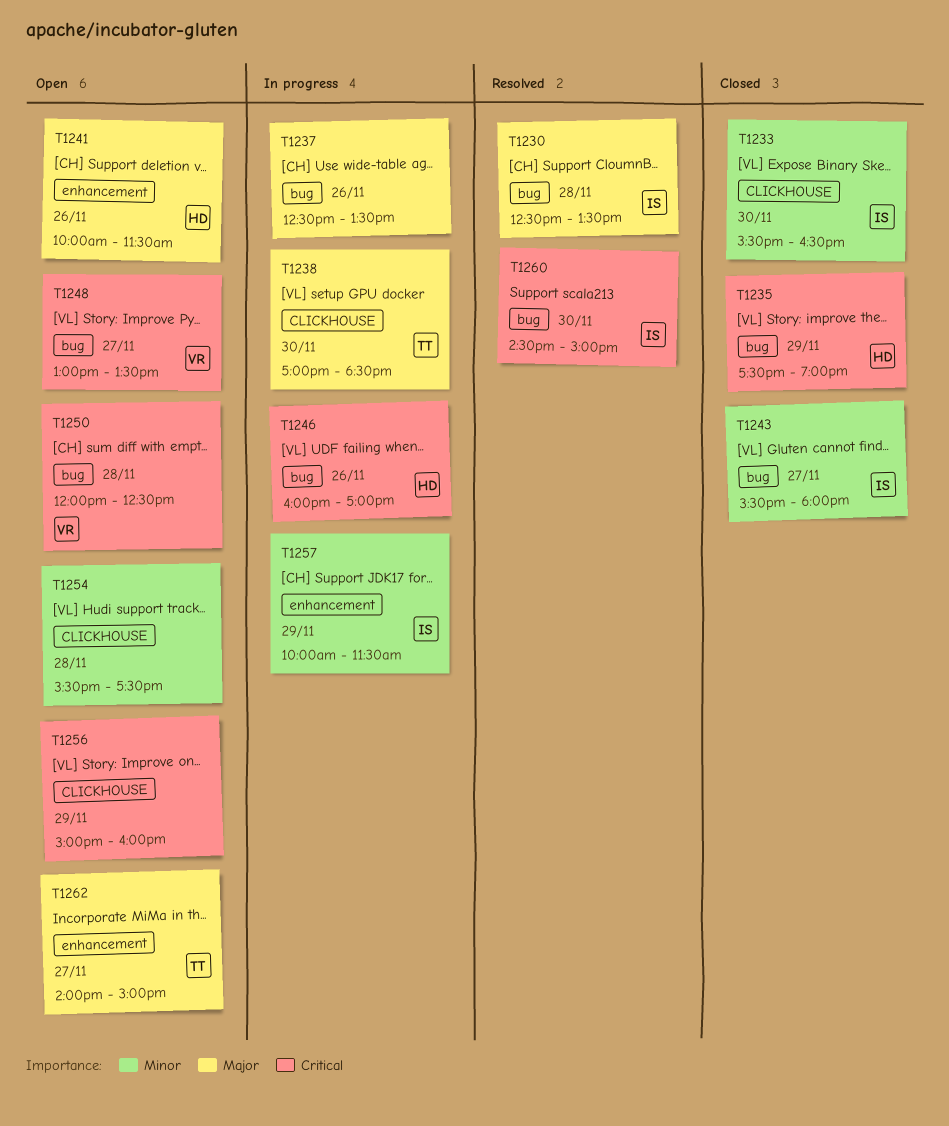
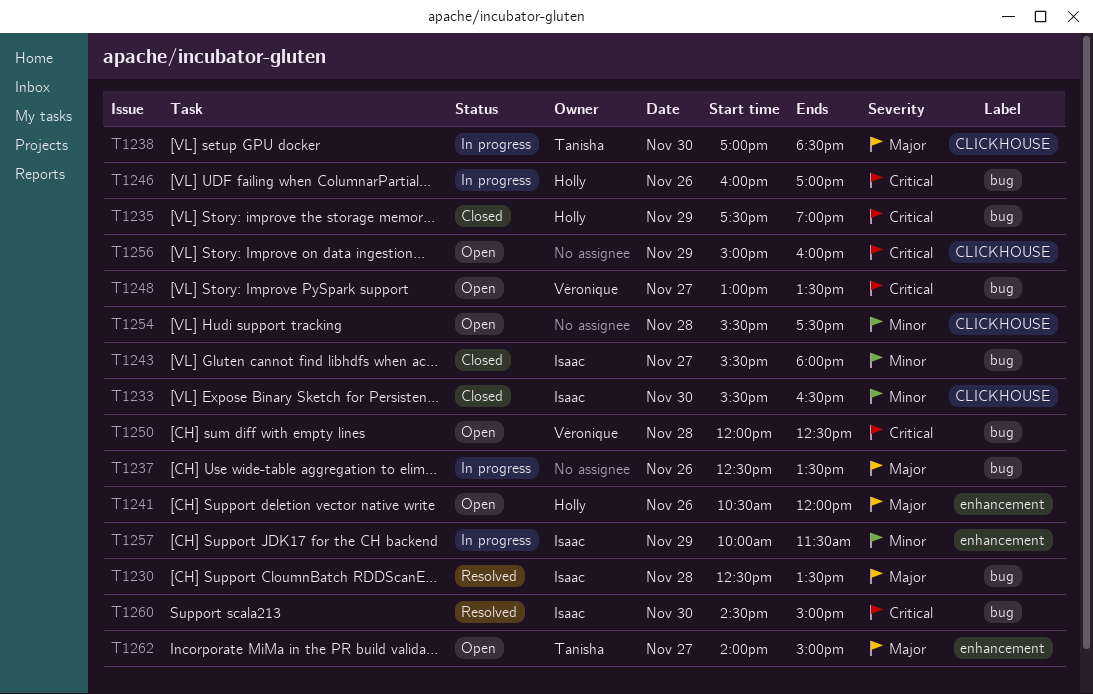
T1241, begins: 10:00 -> 10:30
T1241, ends: 11:30 -> 12:00

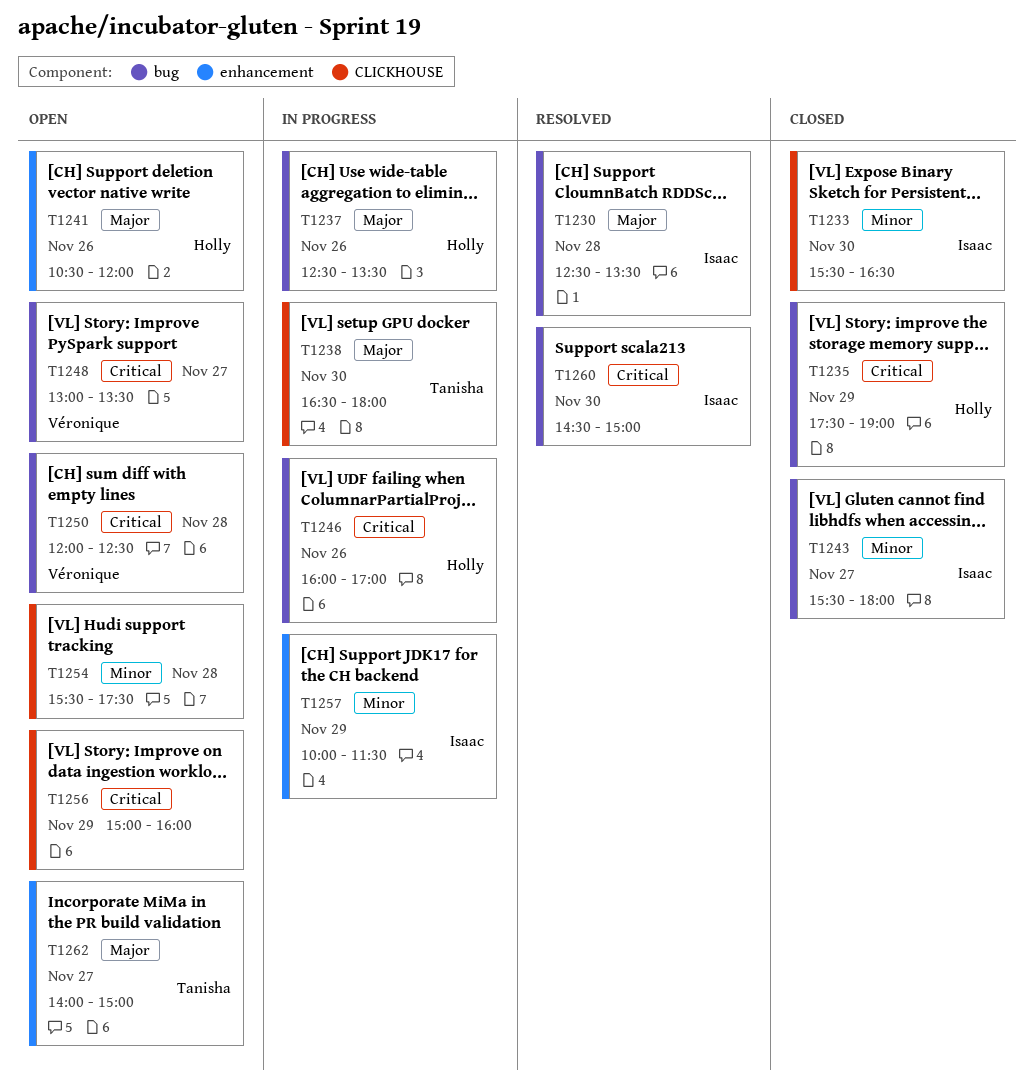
T1237, owner: none -> Holly
T1238, begins: 17:00 -> 16:30
T1238, ends: 18:30 -> 18:00

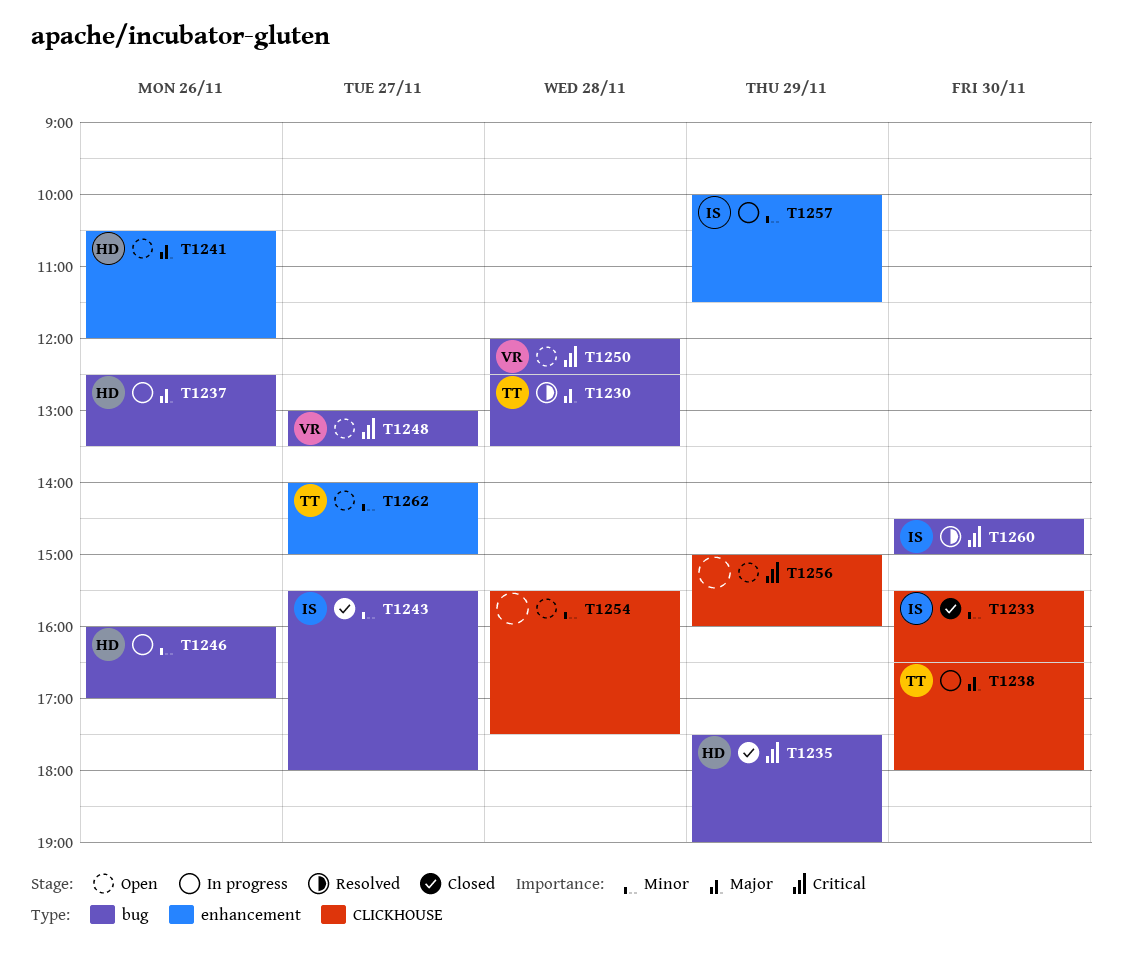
T1230, owner: Isaac -> Tanisha
T1246, priority: Critical -> Minor
T1262, priority: Major -> Minor

